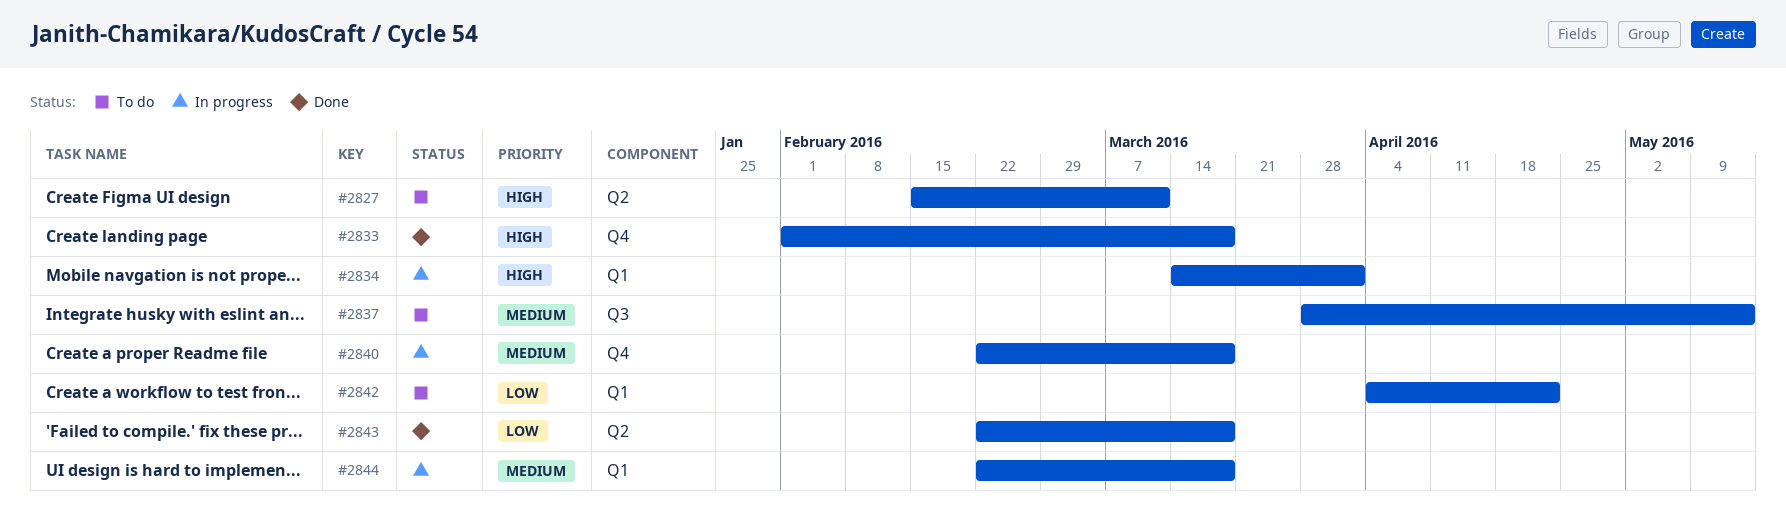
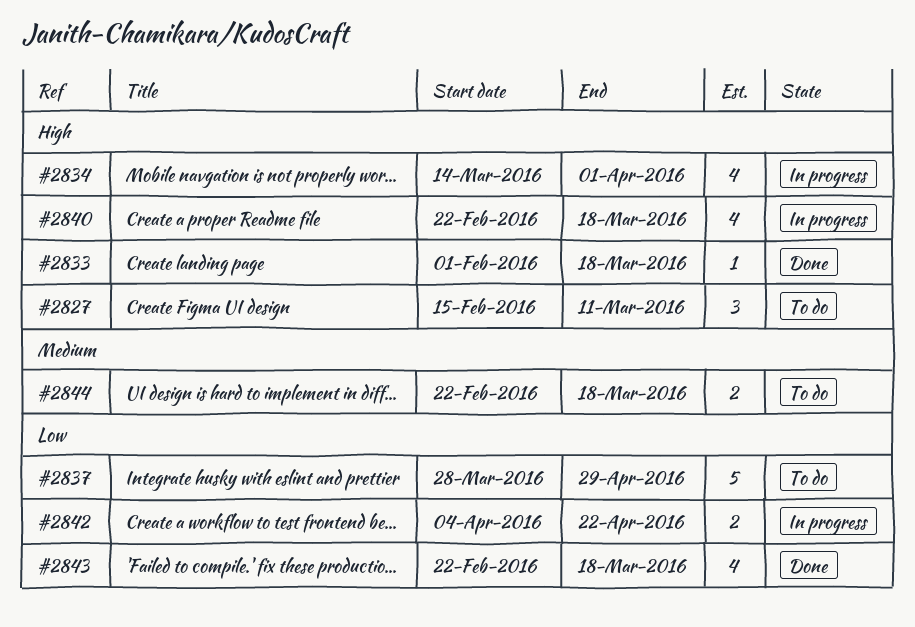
#2837, priority: Medium -> Low
#2837, due: May 13 -> Apr 29
#2840, priority: Medium -> High
#2842, status: To do -> In progress
#2844, status: In progress -> To do

